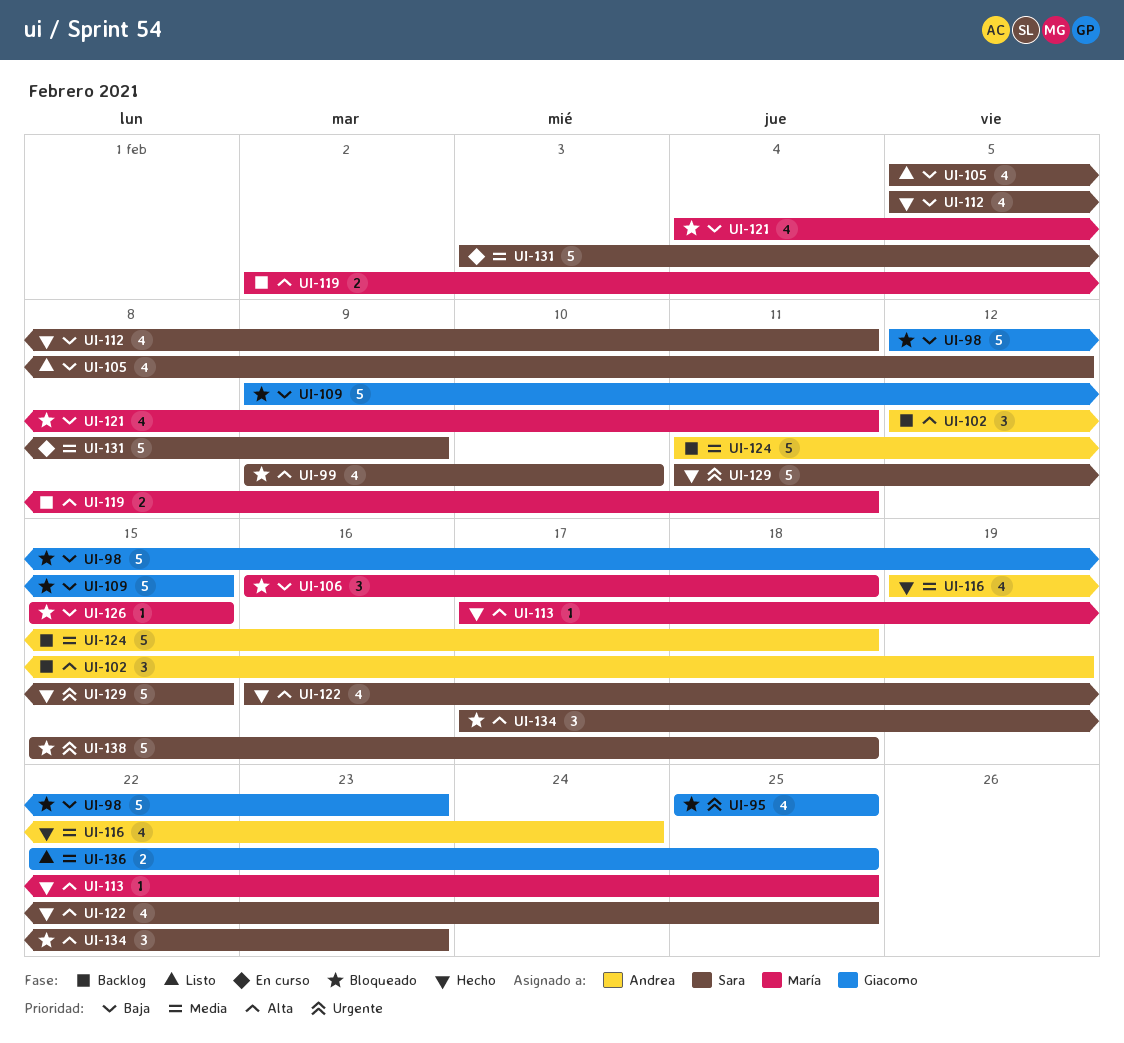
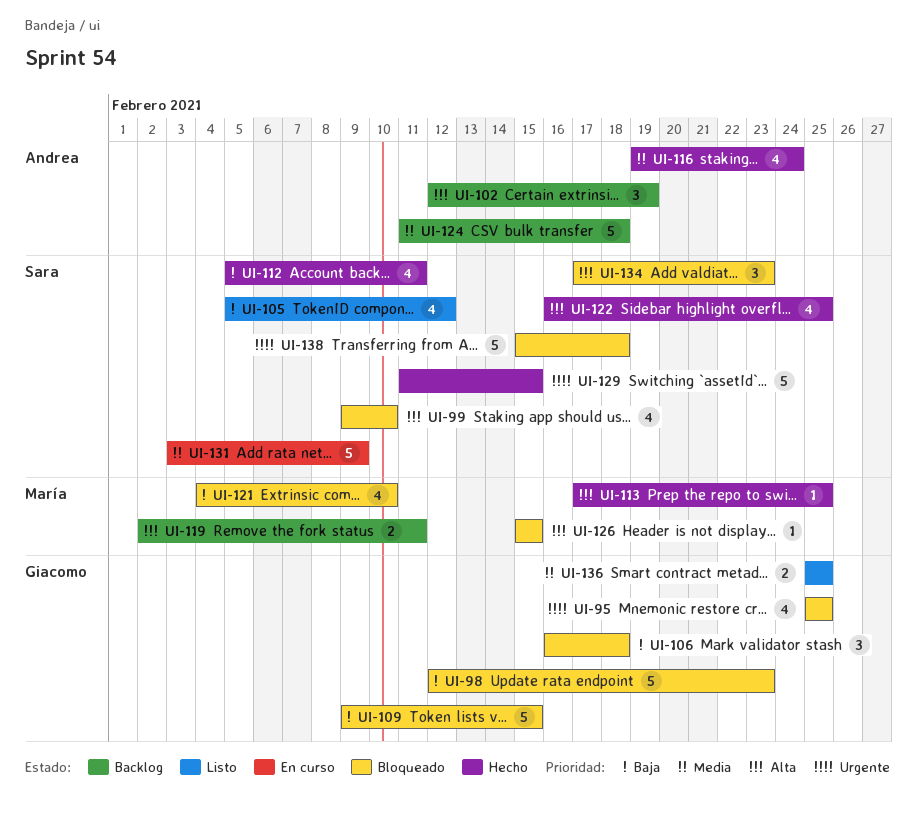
UI-106, owner: María -> Giacomo
UI-121, due: Feb 11 -> Feb 10
UI-126, priority: Baja -> Alta
UI-136, start: Feb 22 -> Feb 25

